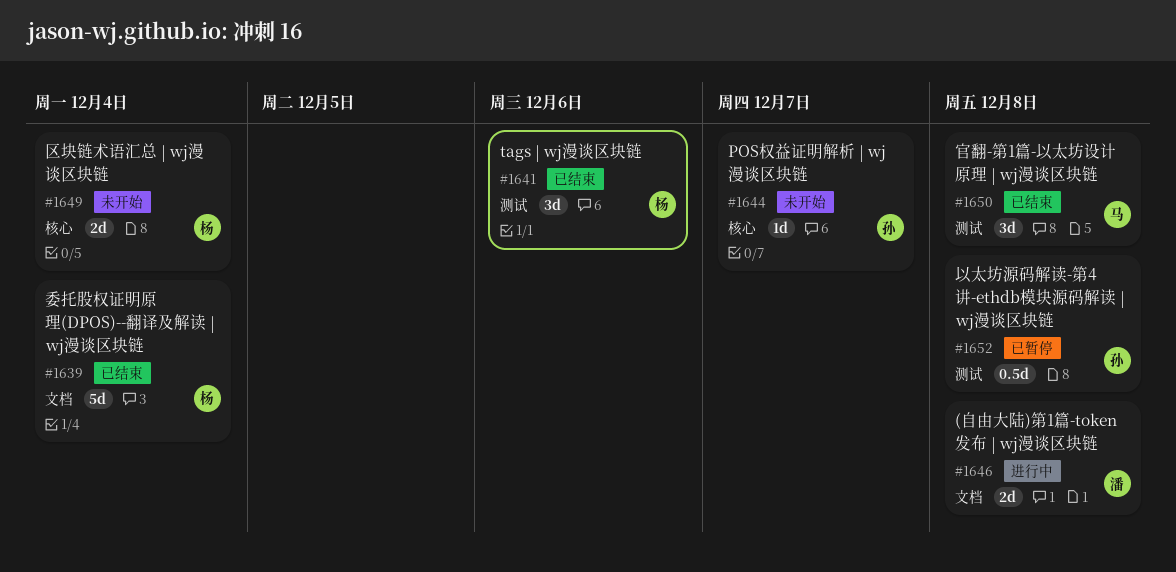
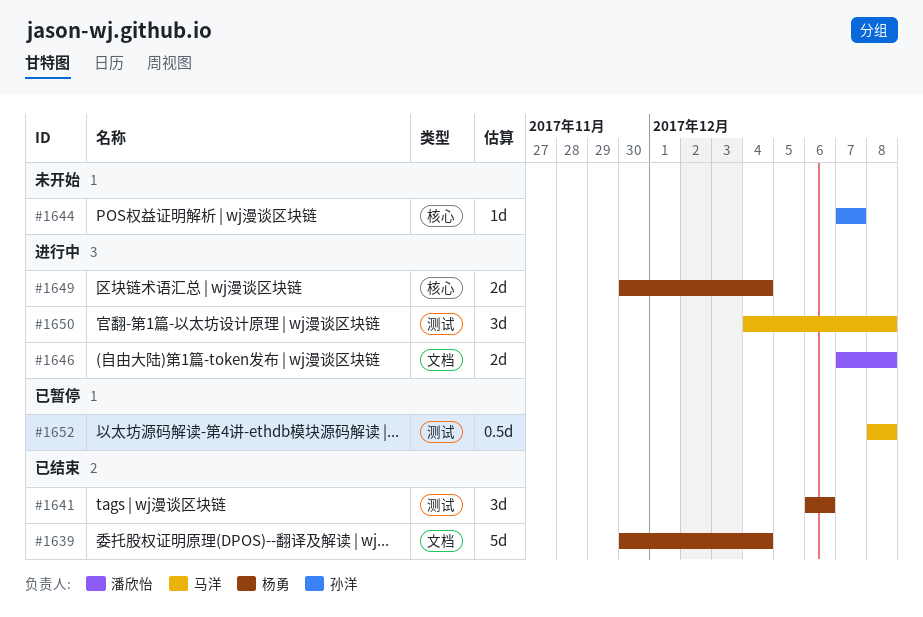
#1649, status: 未开始 -> 进行中
#1650, status: 已结束 -> 进行中
#1652, owner: 孙洋 -> 马洋

